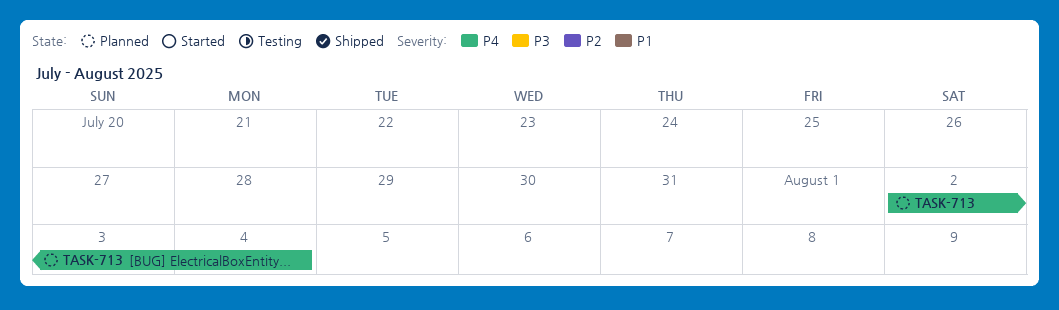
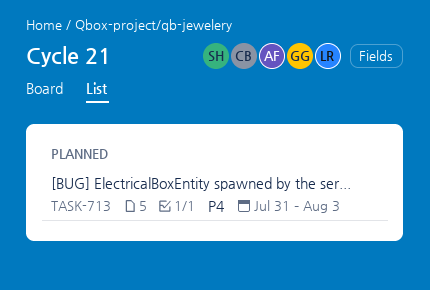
TASK-713, start: Aug 2 -> Jul 31
TASK-713, due: Aug 4 -> Aug 3

